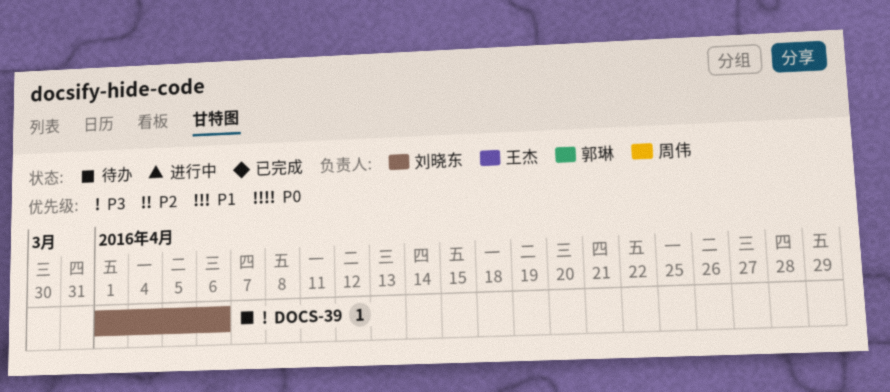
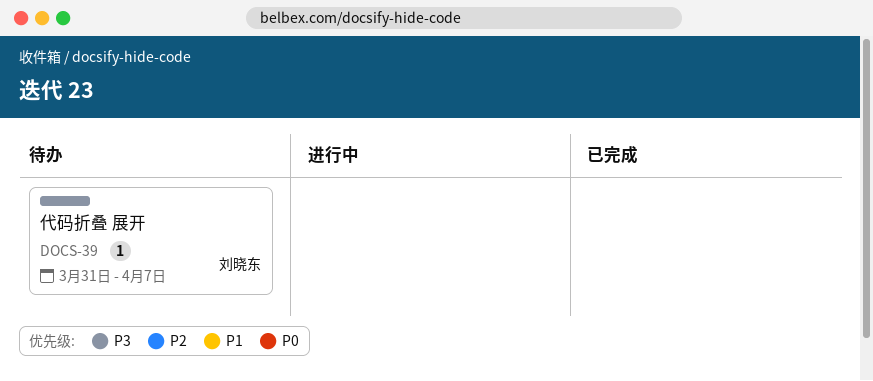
DOCS-39, start: Apr 1 -> Mar 31
DOCS-39, due: Apr 6 -> Apr 7

